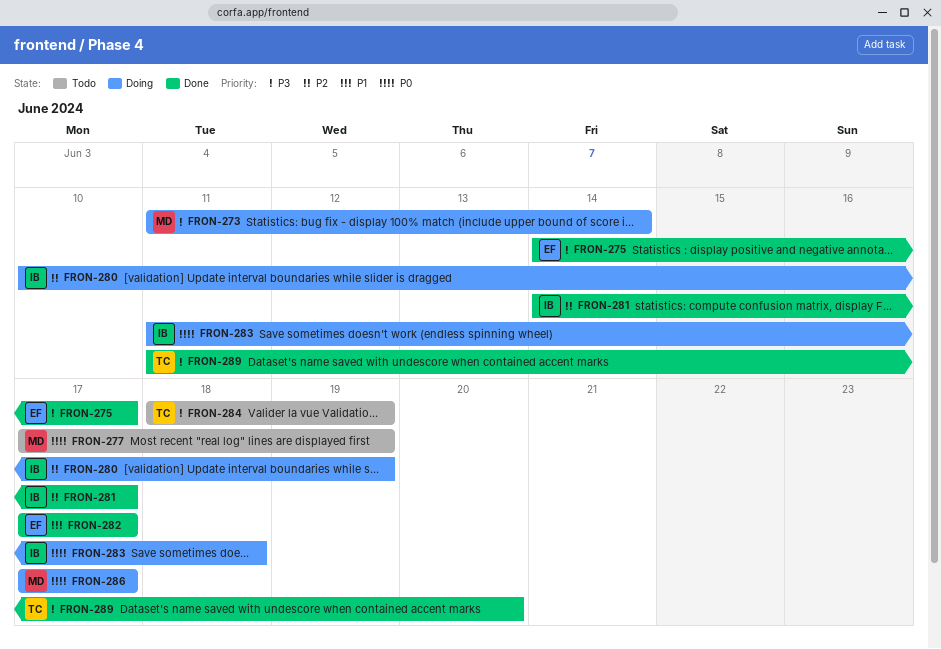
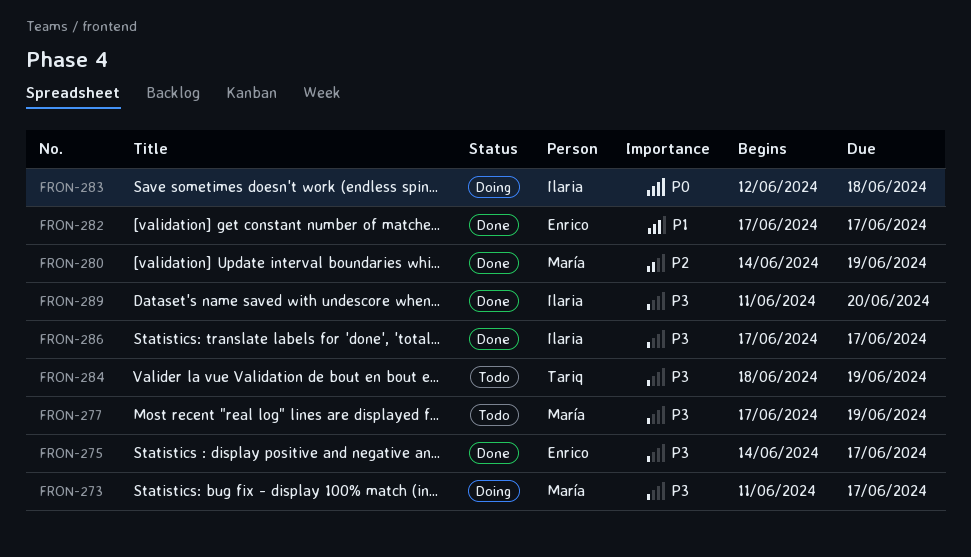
FRON-273, due: Jun 14 -> Jun 17
FRON-277, priority: P0 -> P3
FRON-280, status: Doing -> Done
FRON-280, owner: Ilaria -> María
FRON-280, start: Jun 10 -> Jun 14
FRON-281: present -> none
FRON-283, start: Jun 11 -> Jun 12
FRON-286, status: Doing -> Done
FRON-286, owner: María -> Ilaria
FRON-286, priority: P0 -> P3
FRON-289, owner: Tariq -> Ilaria

